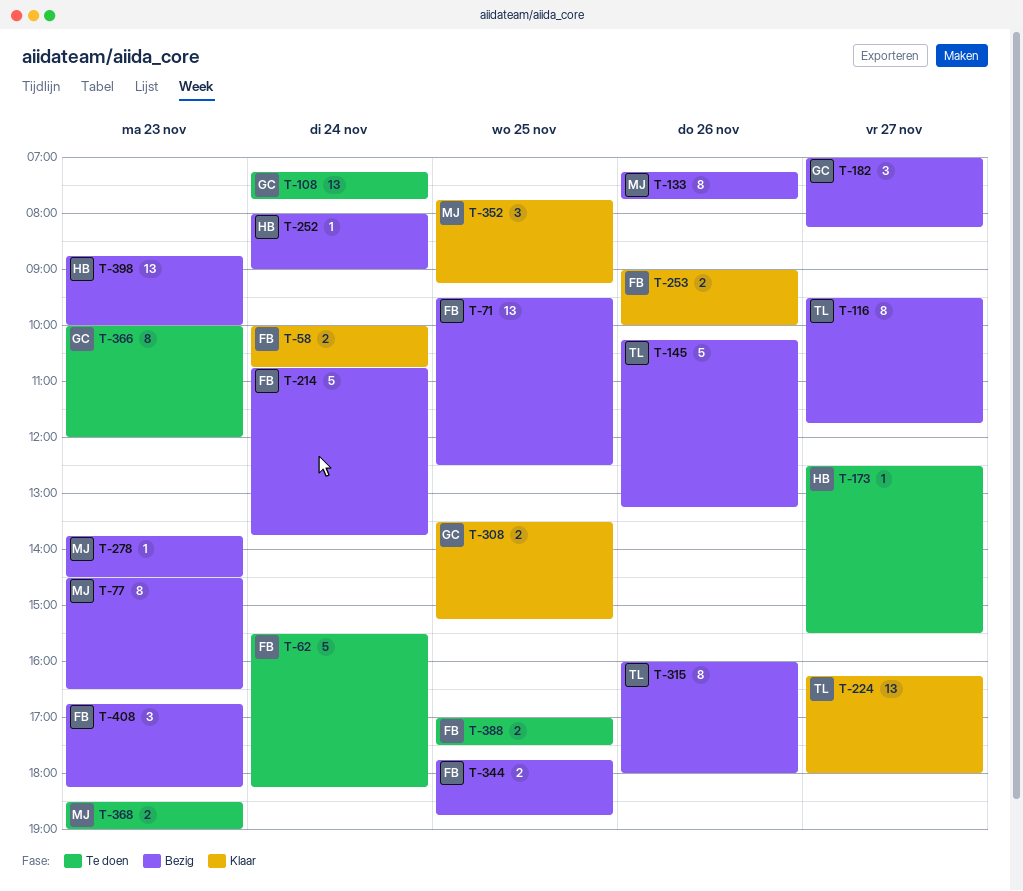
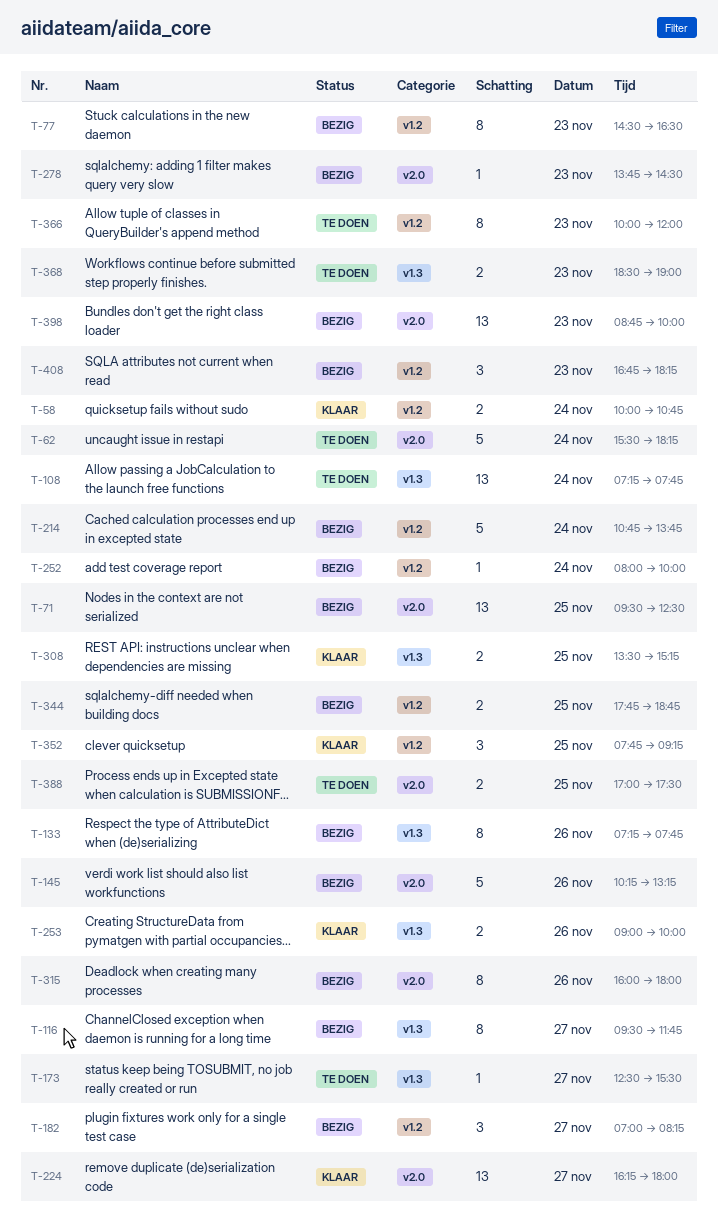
T-252, ends: 09:00 -> 10:00

